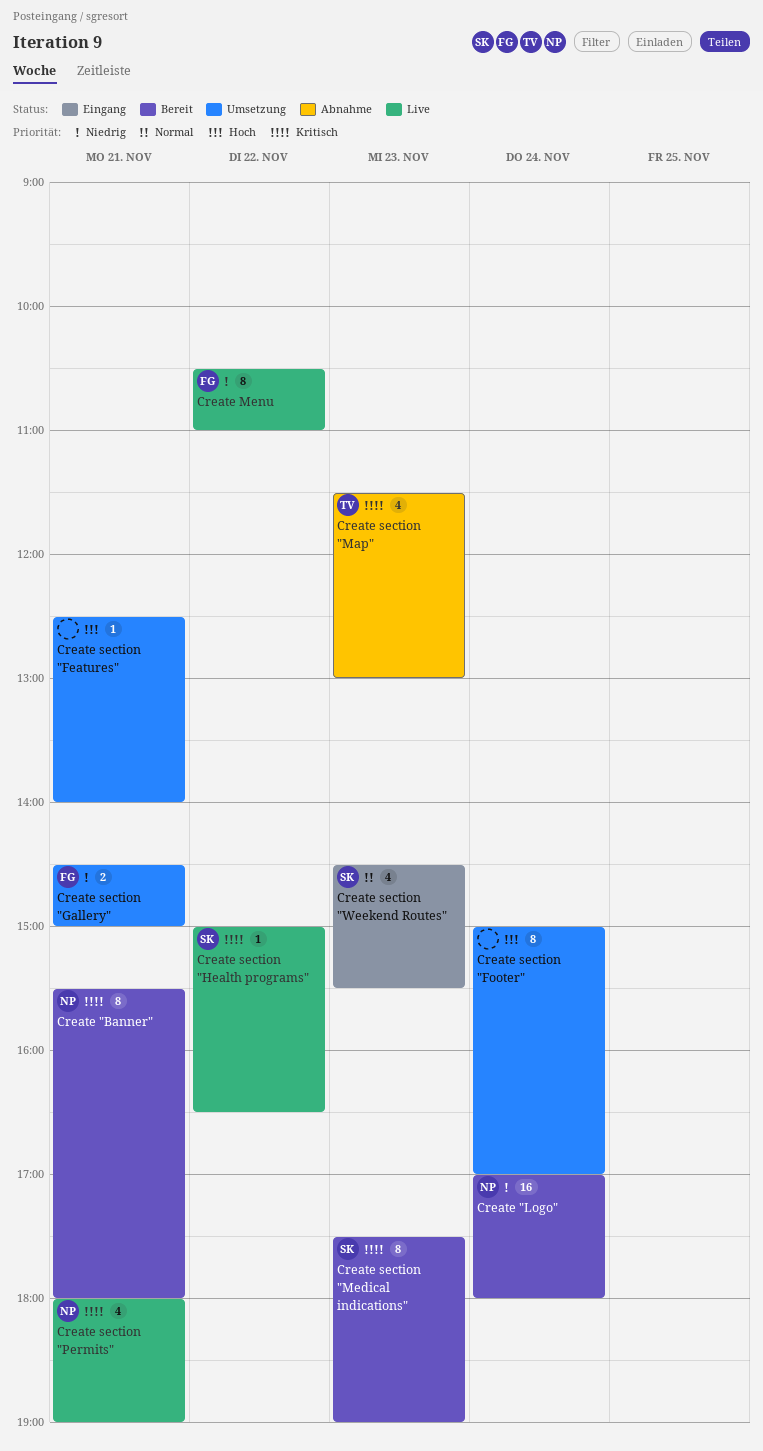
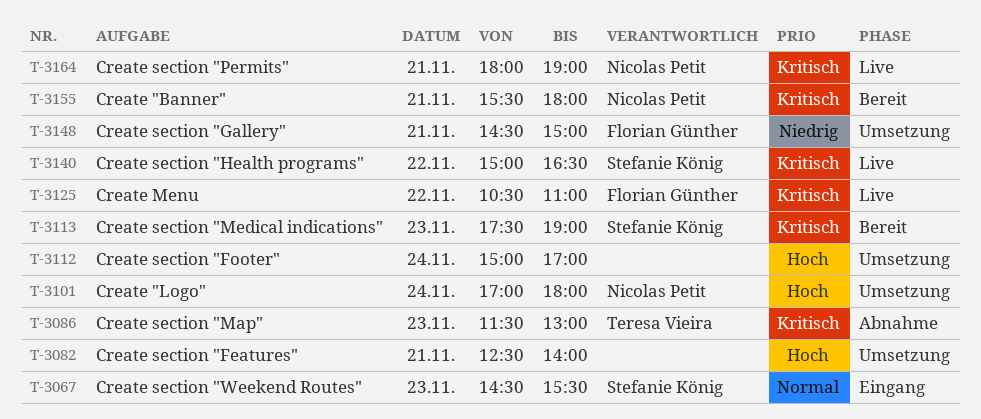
Create "Logo", status: Bereit -> Umsetzung
Create "Logo", priority: Niedrig -> Hoch
Create Menu, priority: Niedrig -> Kritisch

